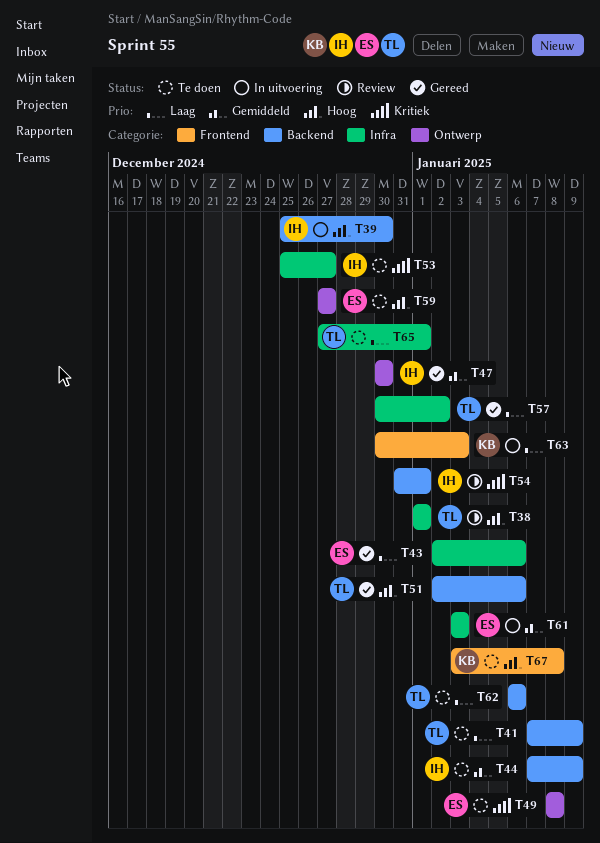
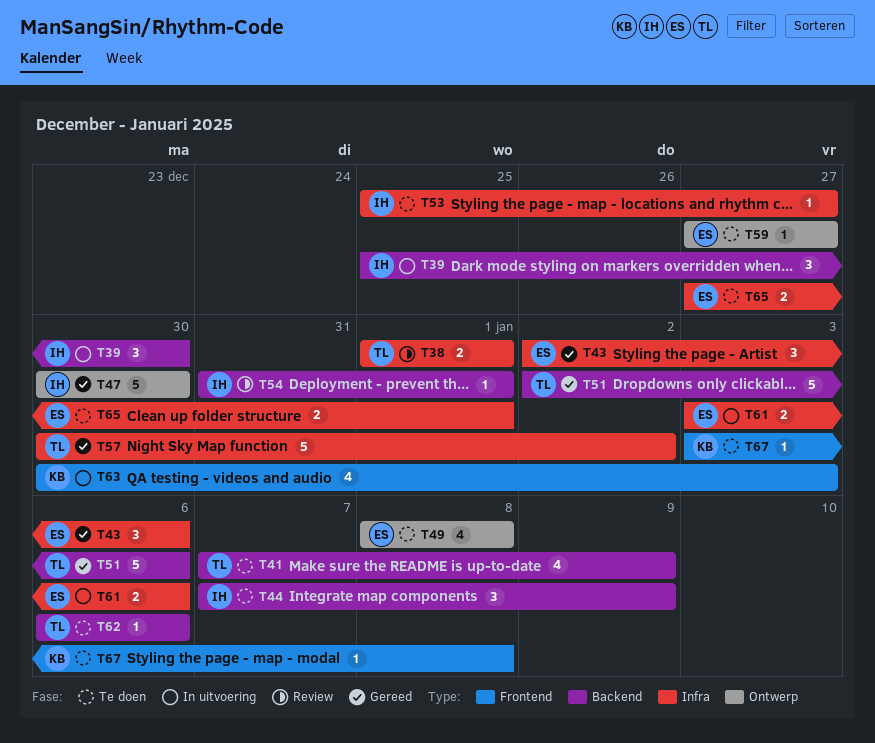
T61, due: Jan 3 -> Jan 6
T65, owner: TL -> ES

